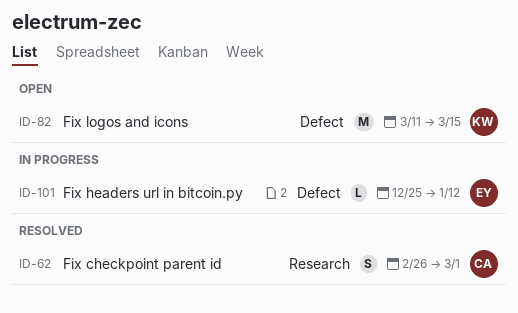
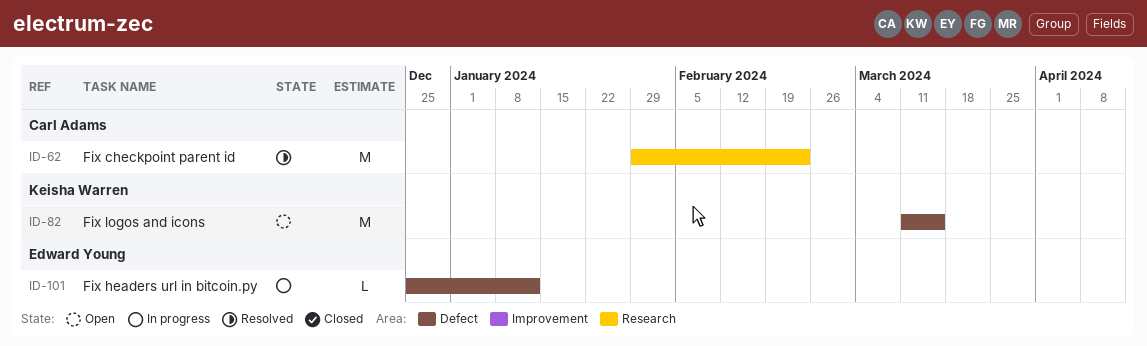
ID-62, estimate: S -> M
ID-62, start: Feb 26 -> Jan 29
ID-62, due: Mar 1 -> Feb 23

